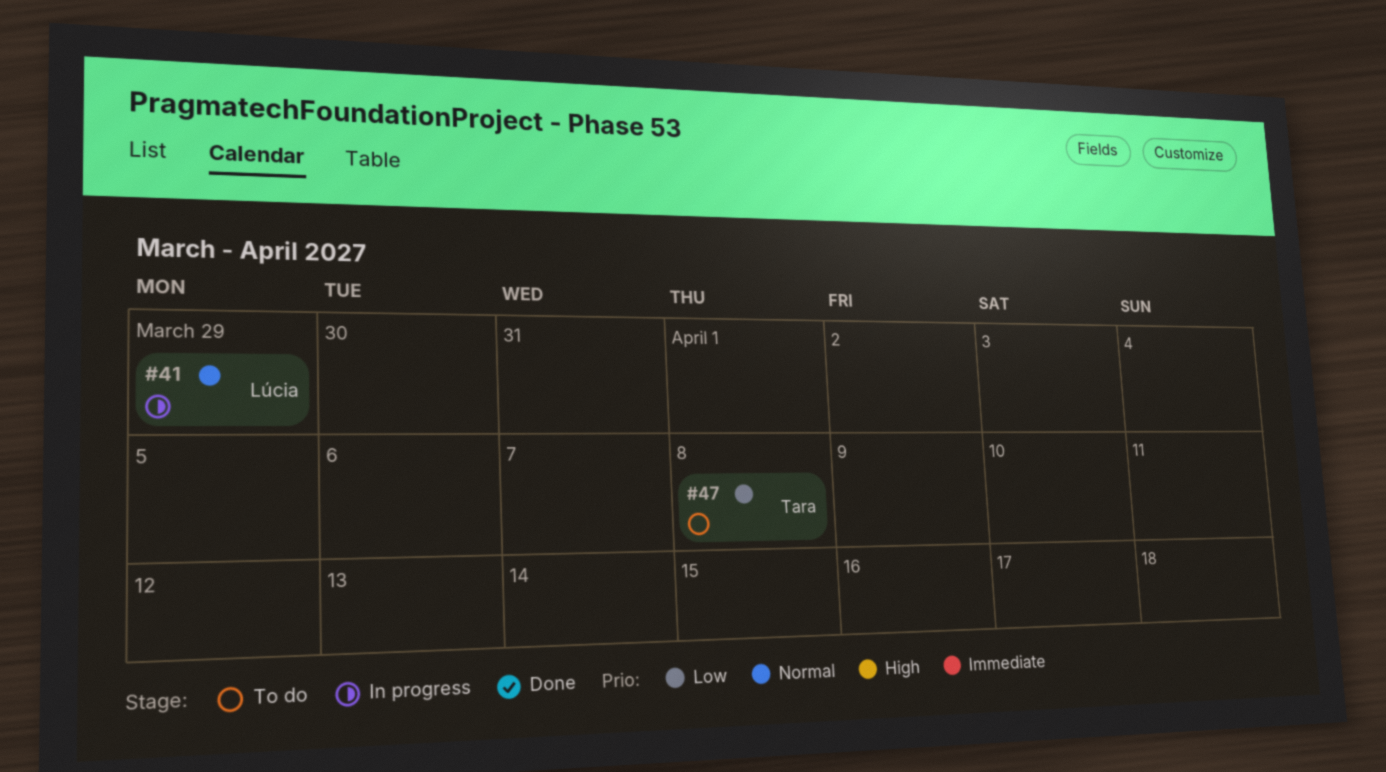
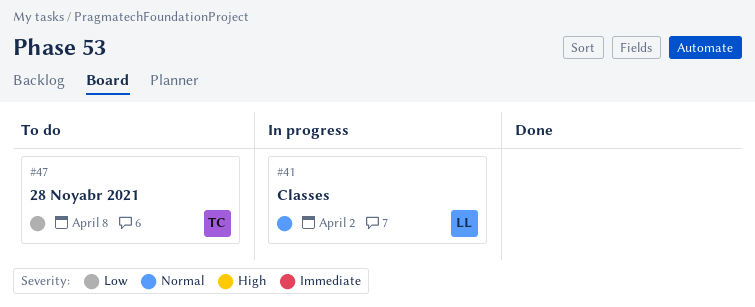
#41, due: Mar 29 -> Apr 2

